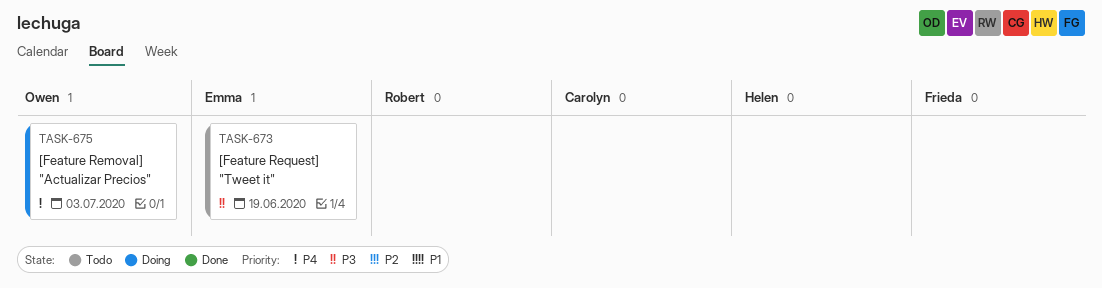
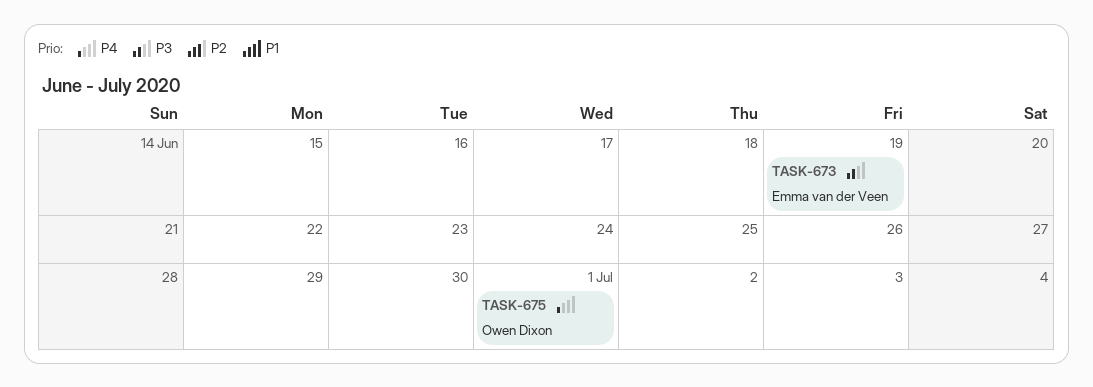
TASK-675, due: Jul 3 -> Jul 1

